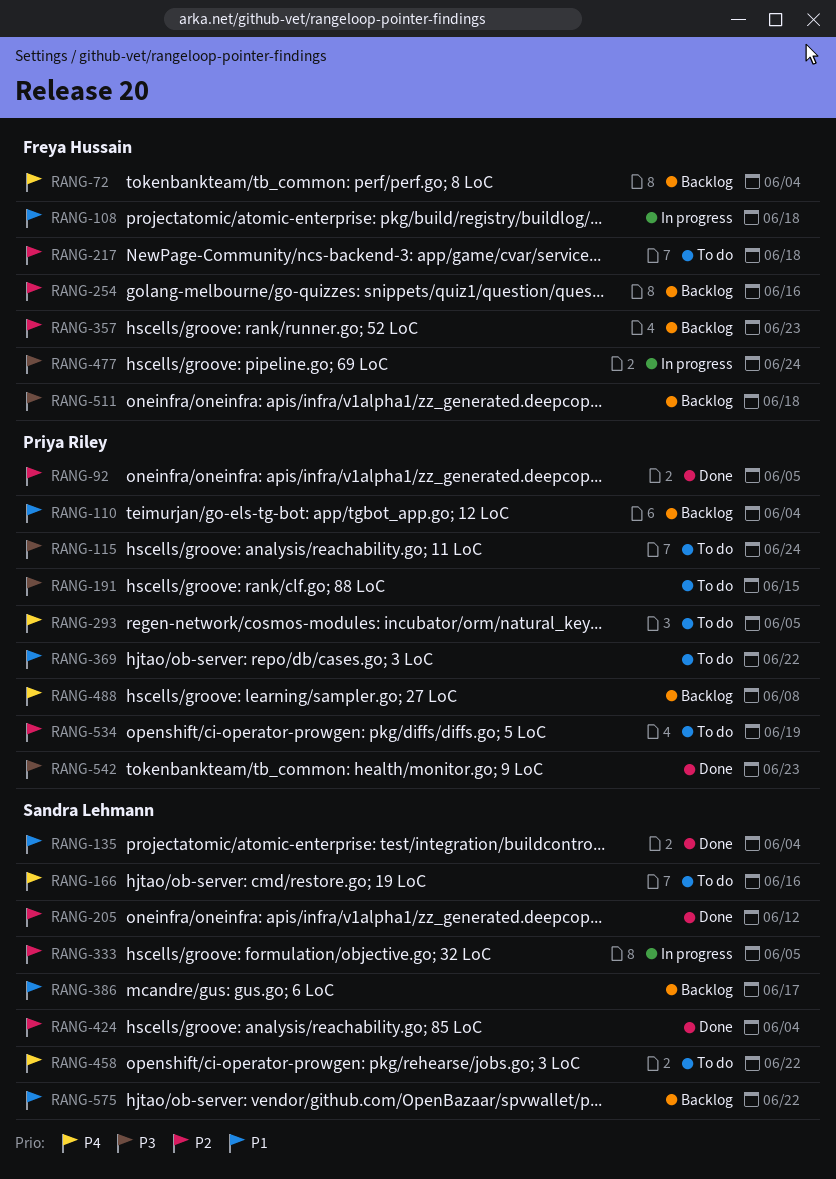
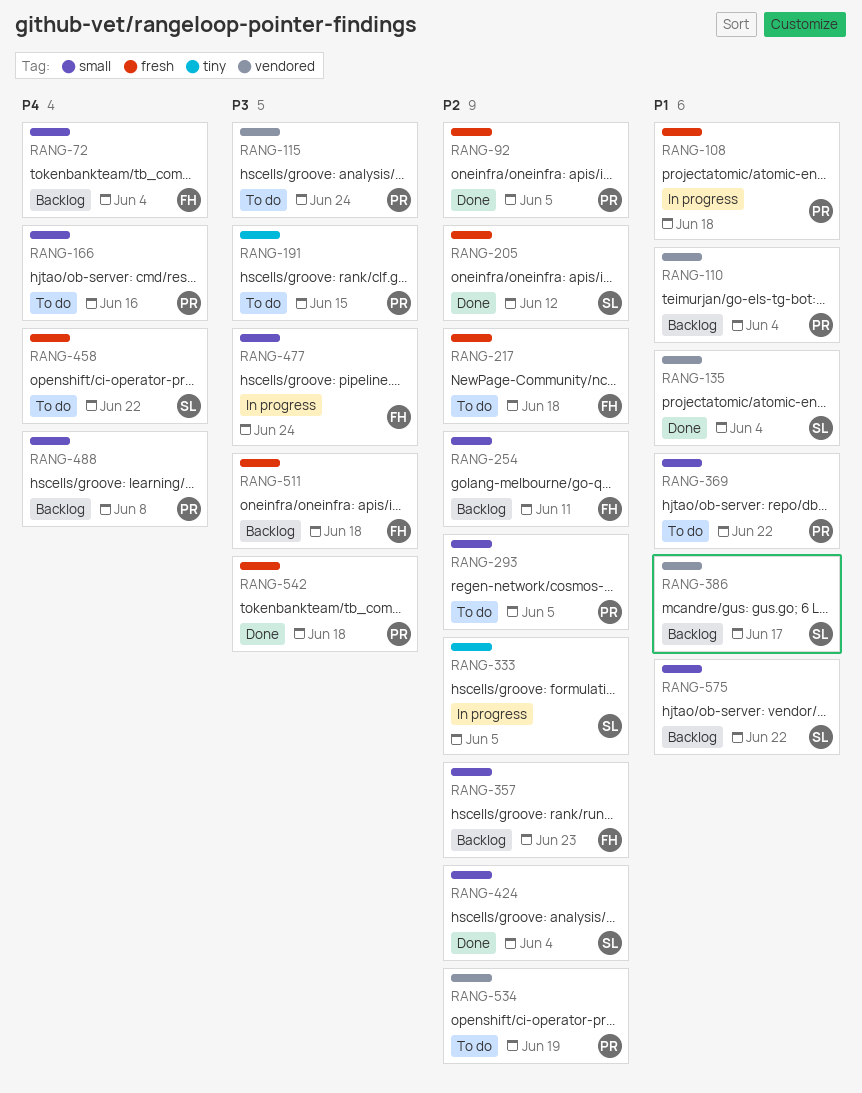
RANG-108, owner: Freya Hussain -> Priya Riley
RANG-166, owner: Sandra Lehmann -> Priya Riley
RANG-254, due: Jun 16 -> Jun 11
RANG-293, priority: P4 -> P2
RANG-542, due: Jun 23 -> Jun 18

